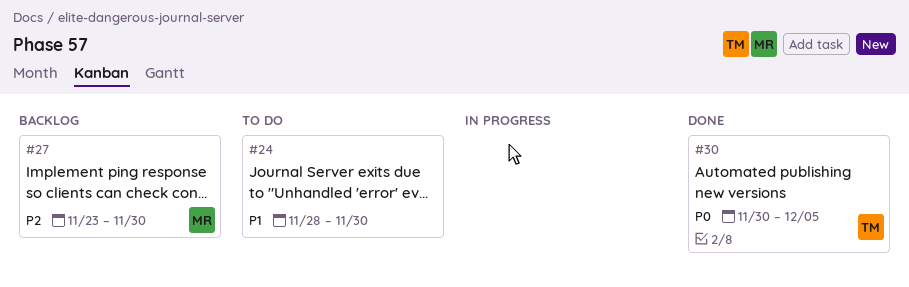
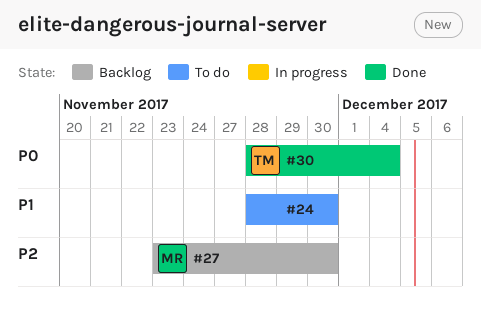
#30, start: Nov 30 -> Nov 28
#30, due: Dec 5 -> Dec 4

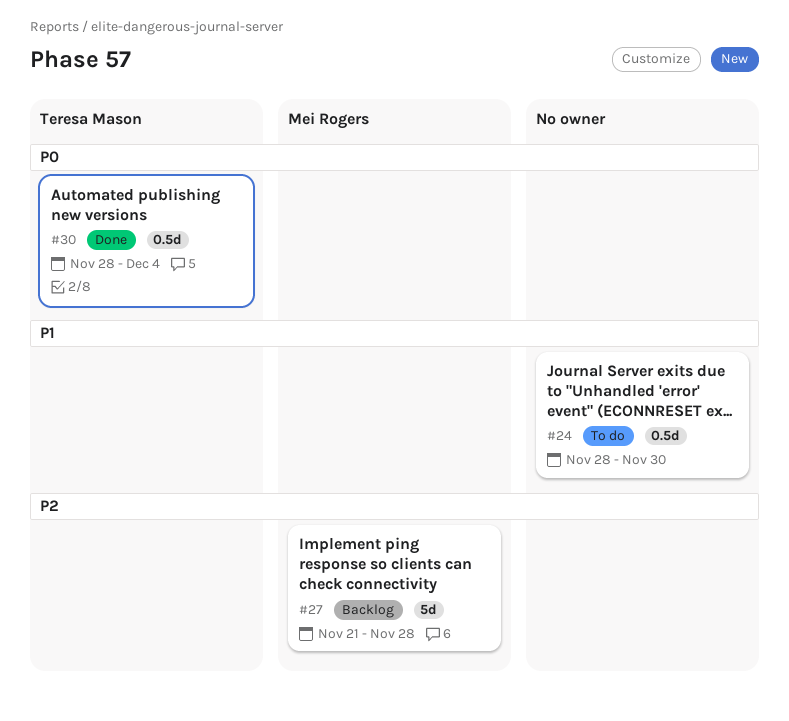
#27, start: Nov 23 -> Nov 21
#27, due: Nov 30 -> Nov 28

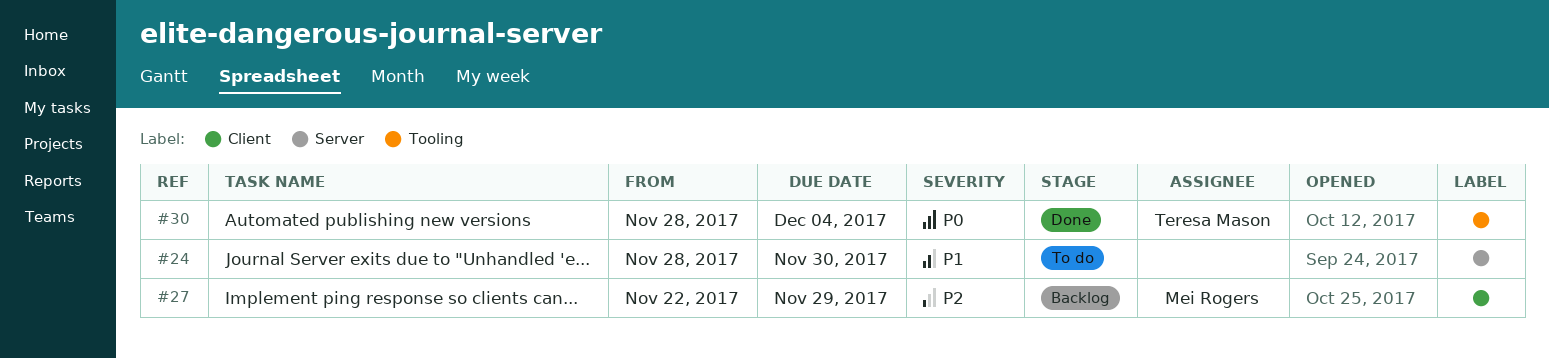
#27, start: Nov 21 -> Nov 22
#27, due: Nov 28 -> Nov 29

